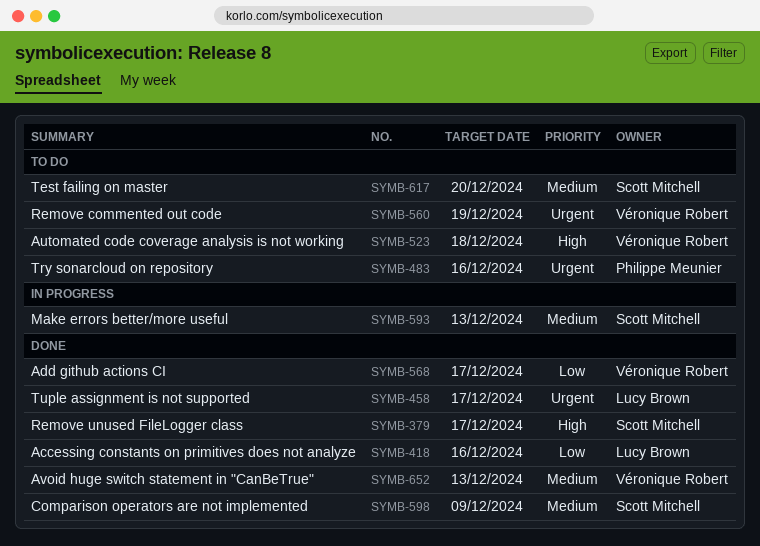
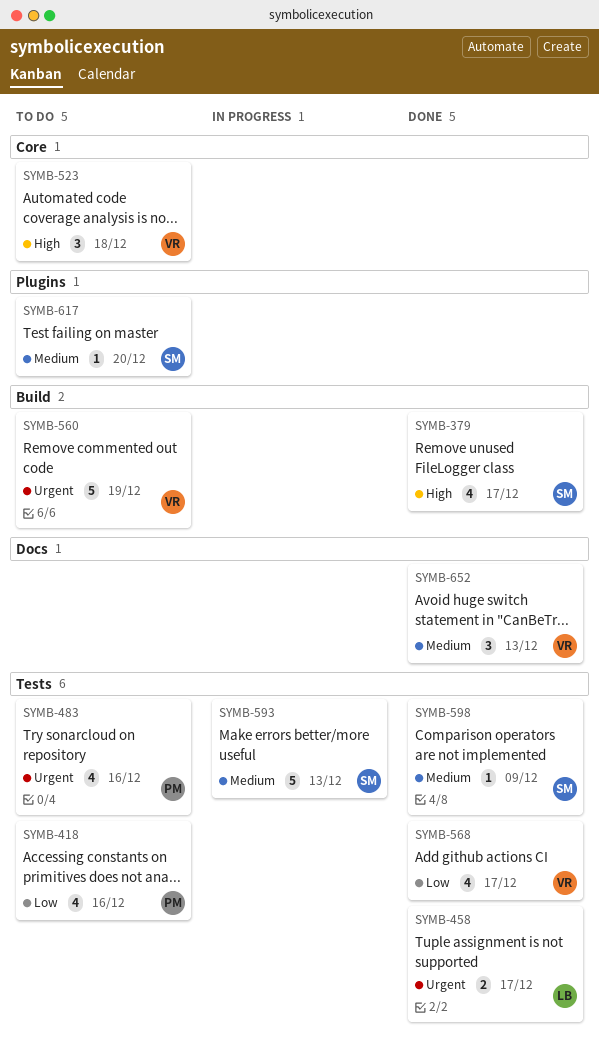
SYMB-418, status: Done -> To do
SYMB-418, owner: Lucy Brown -> Philippe Meunier

